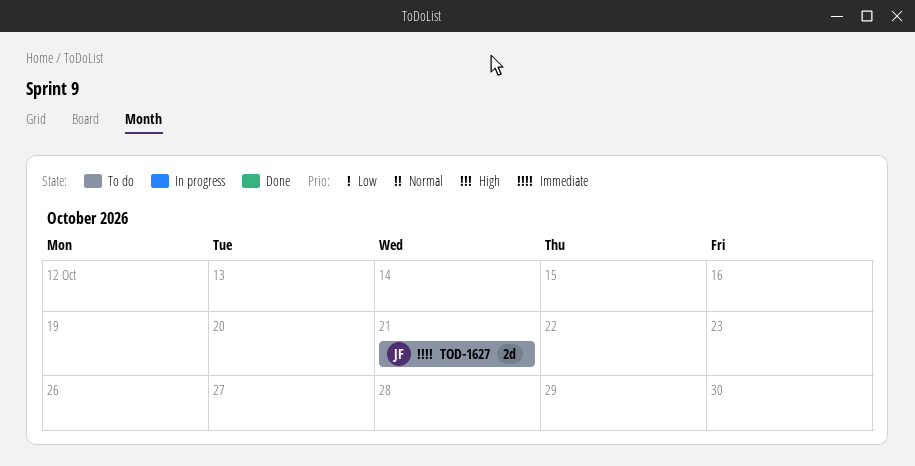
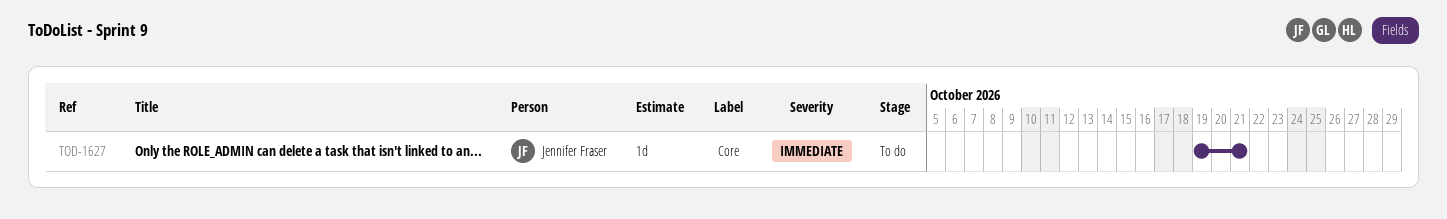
TOD-1627, estimate: 2d -> 1d
TOD-1627, start: Oct 21 -> Oct 19

